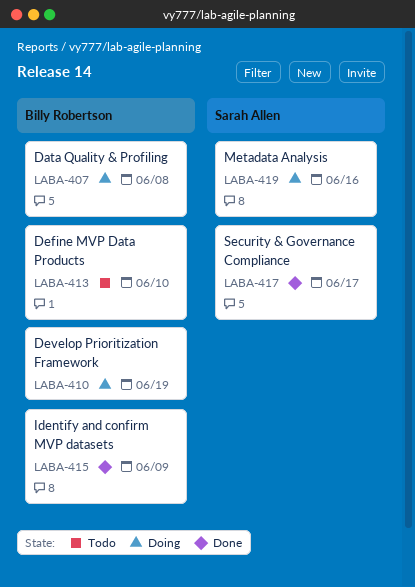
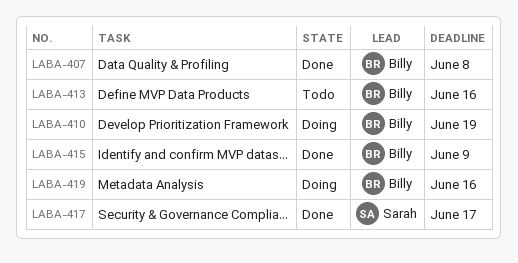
LABA-407, status: Doing -> Done
LABA-413, due: Jun 10 -> Jun 16
LABA-419, owner: Sarah Allen -> Billy Robertson

